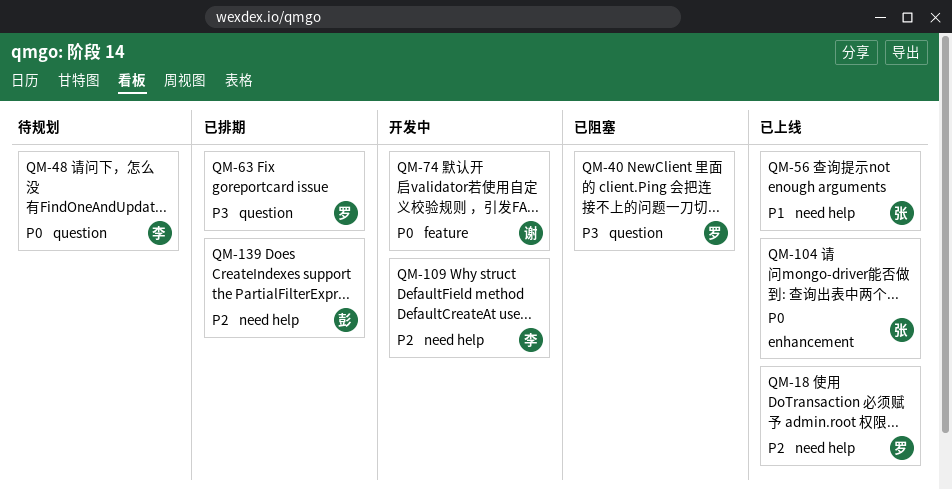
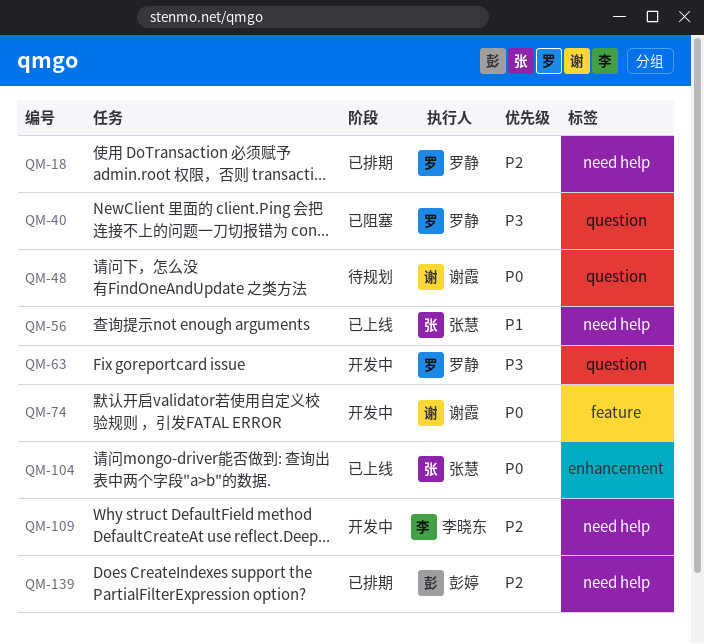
QM-18, status: 已上线 -> 已排期
QM-48, owner: 李晓东 -> 谢霞
QM-63, status: 已排期 -> 开发中

